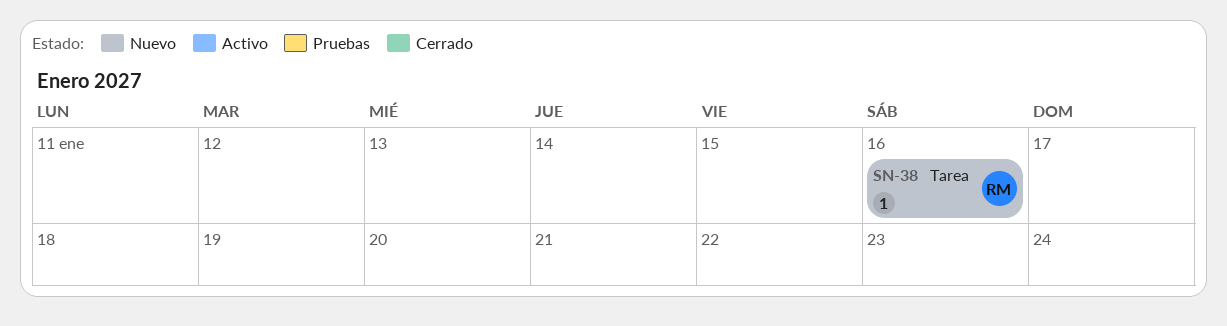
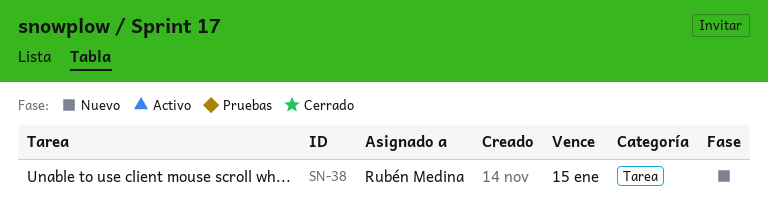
SN-38, due: Jan 16 -> Jan 15

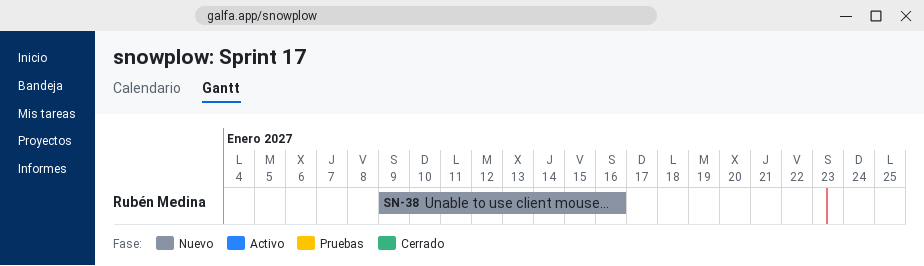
SN-38, due: Jan 15 -> Jan 16

